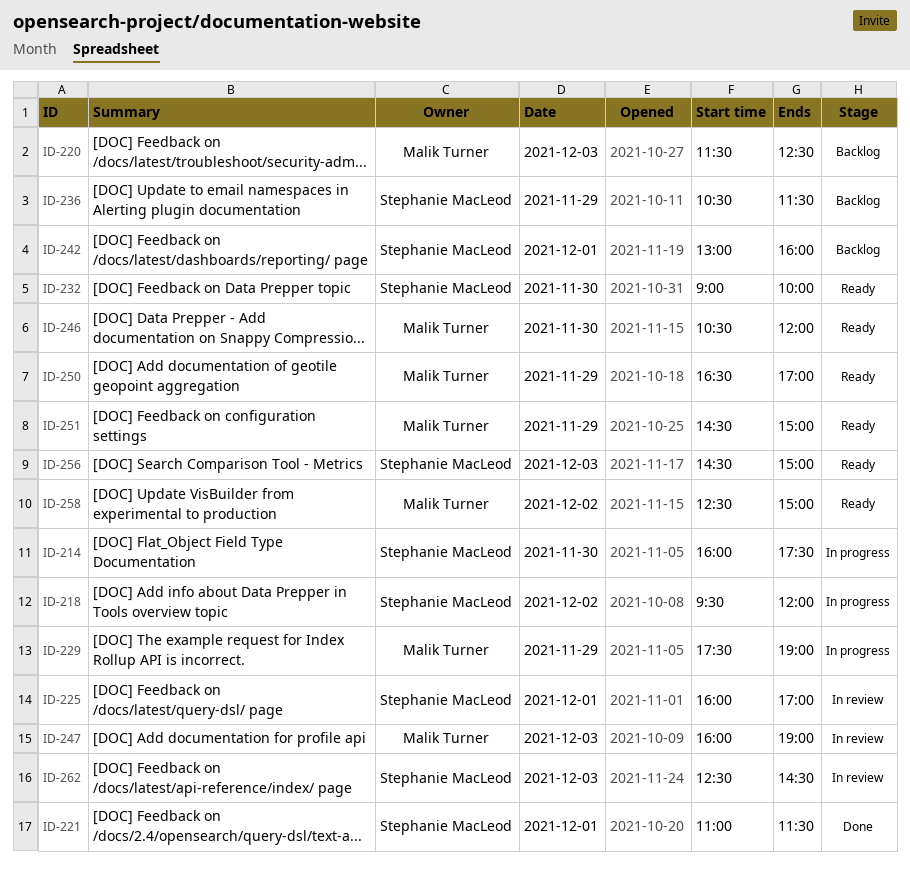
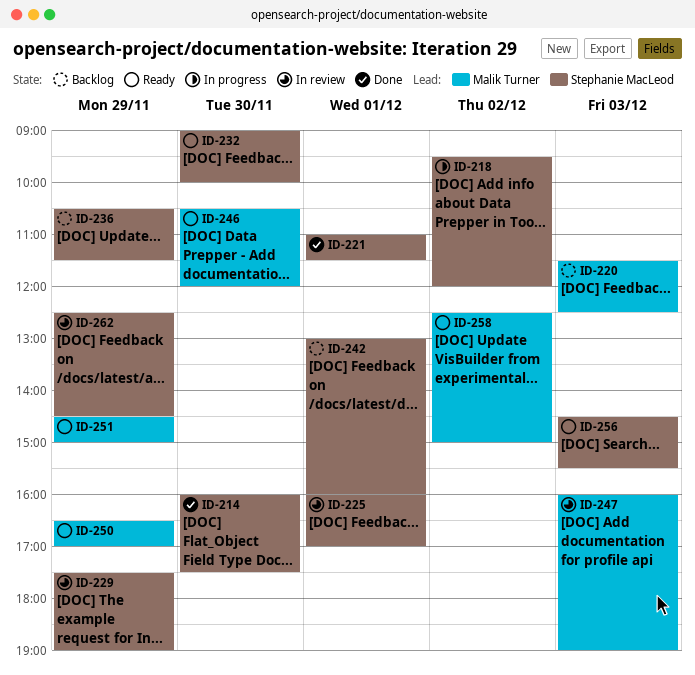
ID-214, status: In progress -> Done
ID-229, status: In progress -> In review
ID-229, owner: Malik Turner -> Stephanie MacLeod
ID-256, ends: 15:00 -> 15:30
ID-262, day: Dec 3 -> Nov 29

